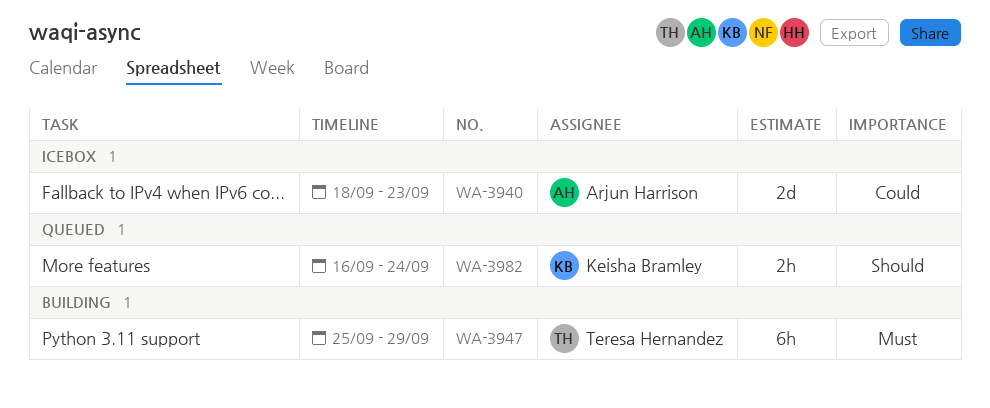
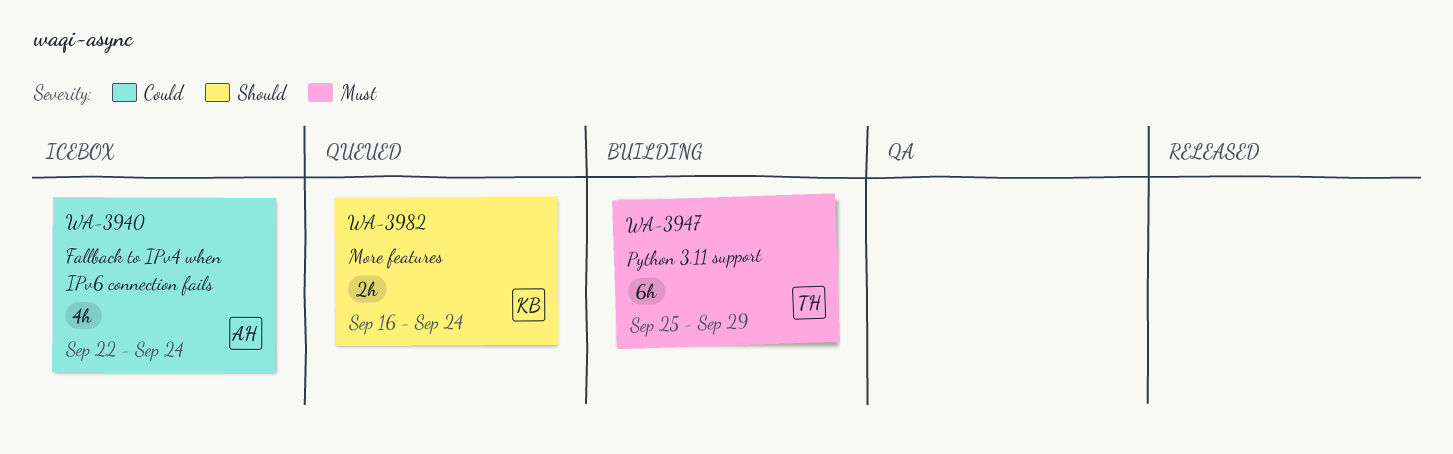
WA-3940, estimate: 2d -> 4h
WA-3940, start: Sep 18 -> Sep 22
WA-3940, due: Sep 23 -> Sep 24

